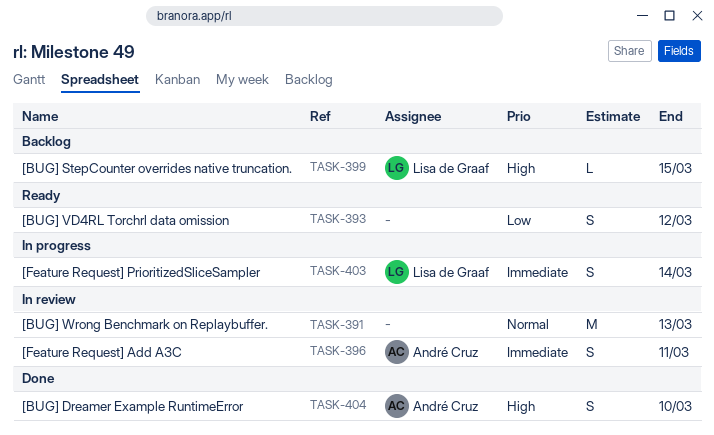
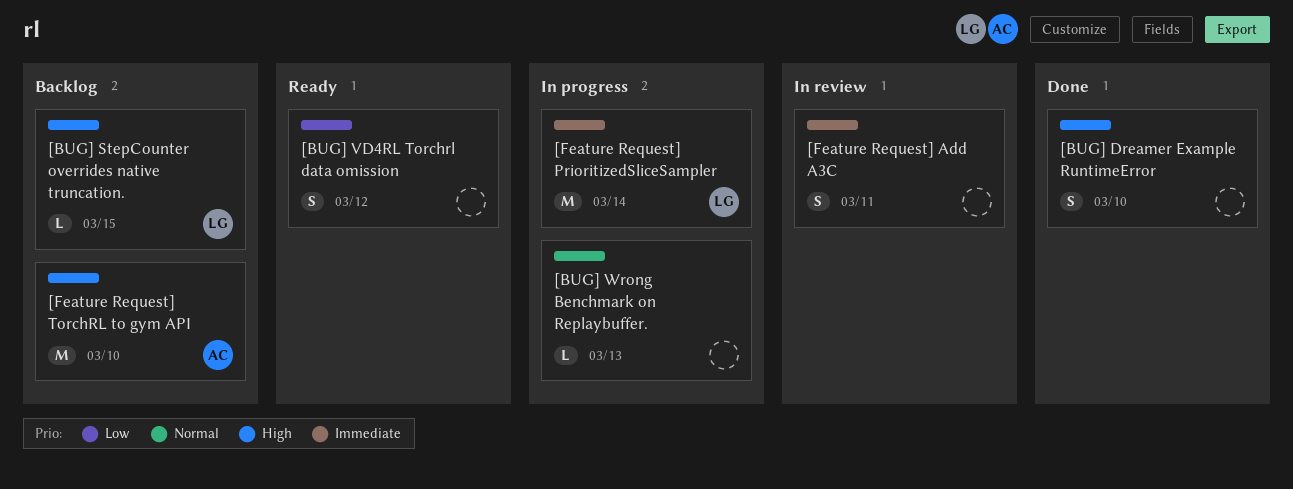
[BUG] Dreamer Example RuntimeError, owner: André Cruz -> none
[BUG] Wrong Benchmark on Replaybuffer., status: In review -> In progress
[BUG] Wrong Benchmark on Replaybuffer., estimate: M -> L
[Feature Request] Add A3C, owner: André Cruz -> none
[Feature Request] PrioritizedSliceSampler, estimate: S -> M
[Feature Request] TorchRL to gym API: none -> present

